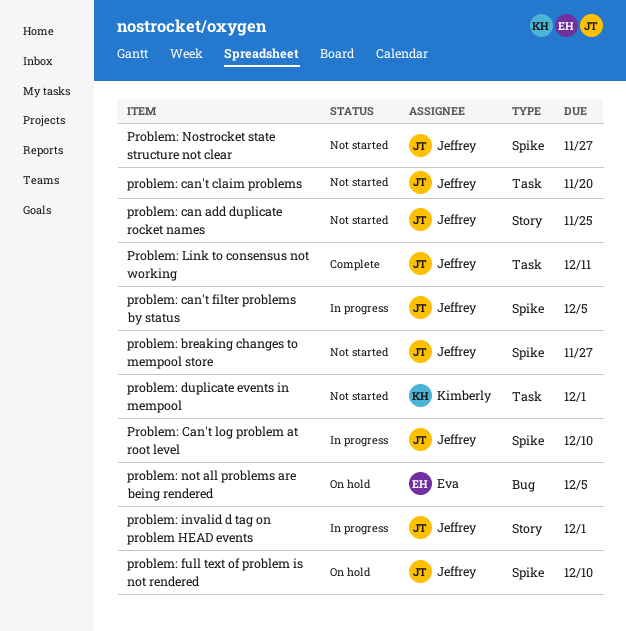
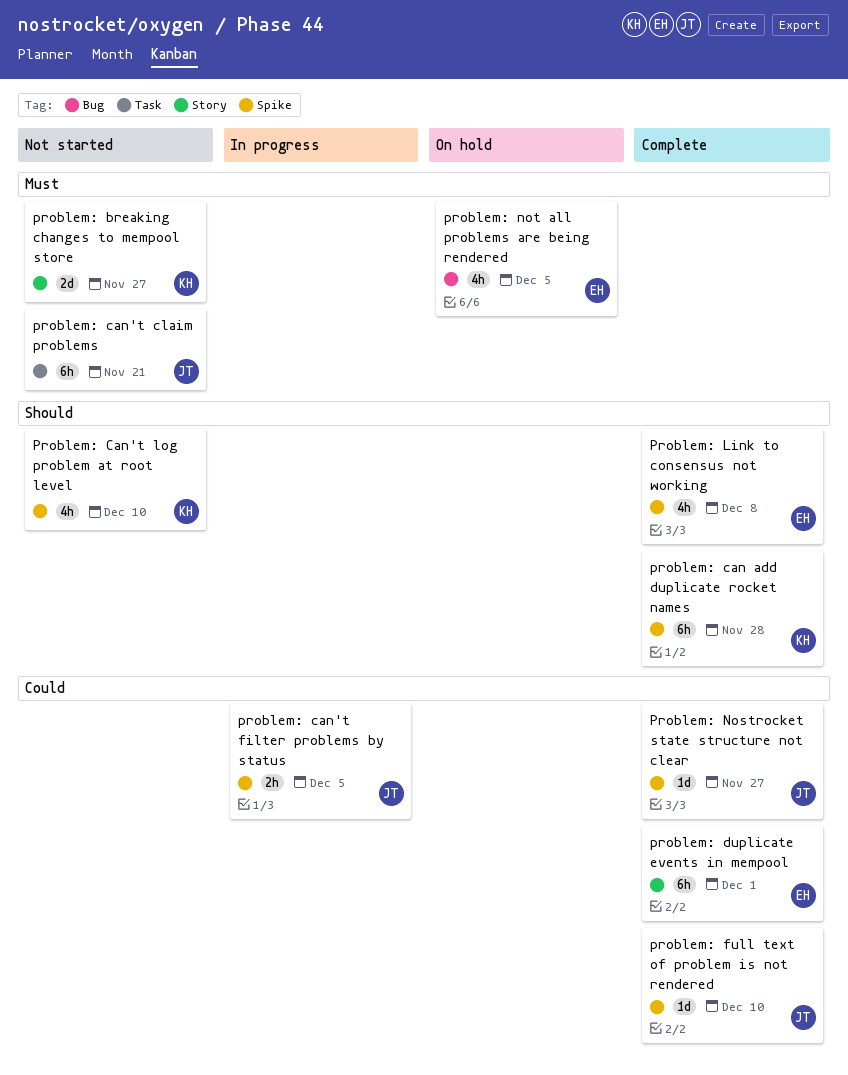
problem: breaking changes to mempool store, owner: Jeffrey -> Kimberly
problem: breaking changes to mempool store, label: Spike -> Story
problem: can add duplicate rocket names, status: Not started -> Complete
problem: can add duplicate rocket names, owner: Jeffrey -> Kimberly
problem: can add duplicate rocket names, label: Story -> Spike
problem: can add duplicate rocket names, due: Nov 25 -> Nov 28
problem: can't claim problems, due: Nov 20 -> Nov 21
Problem: Can't log problem at root level, status: In progress -> Not started
Problem: Can't log problem at root level, owner: Jeffrey -> Kimberly
problem: duplicate events in mempool, status: Not started -> Complete
problem: duplicate events in mempool, owner: Kimberly -> Eva
problem: duplicate events in mempool, label: Task -> Story
problem: full text of problem is not rendered, status: On hold -> Complete
problem: invalid d tag on problem HEAD events: present -> none
Problem: Link to consensus not working, owner: Jeffrey -> Eva
Problem: Link to consensus not working, label: Task -> Spike
Problem: Link to consensus not working, due: Dec 11 -> Dec 8
Problem: Nostrocket state structure not clear, status: Not started -> Complete

